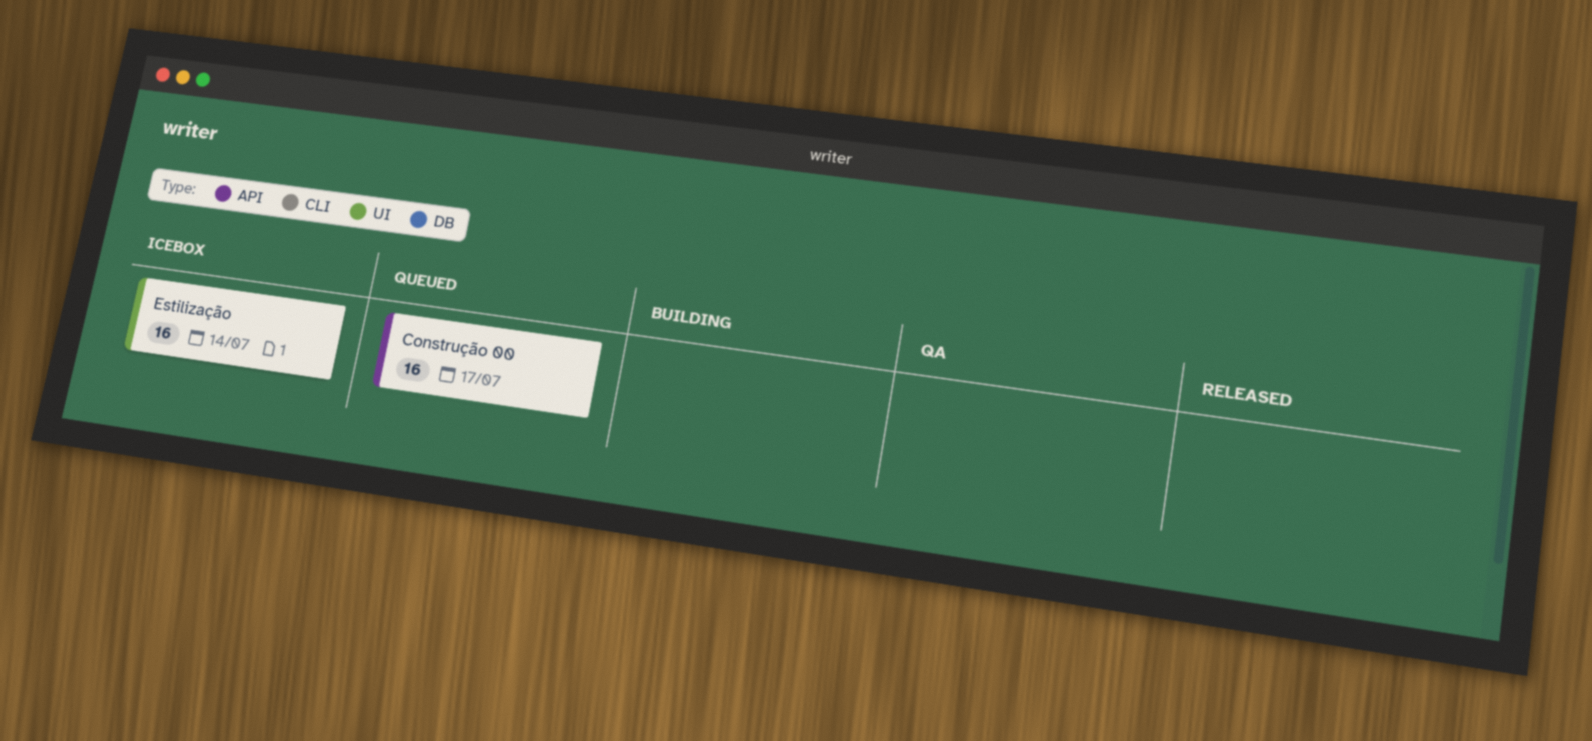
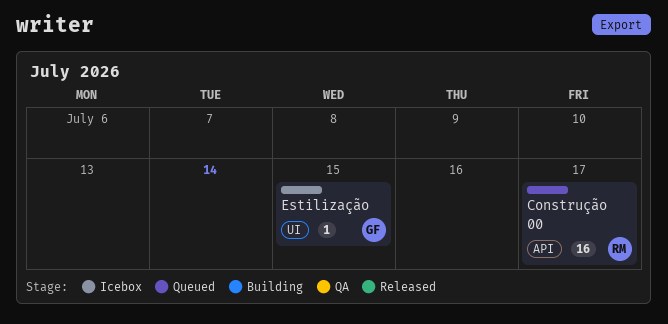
Estilização, estimate: 16 -> 1
Estilização, due: Jul 14 -> Jul 15

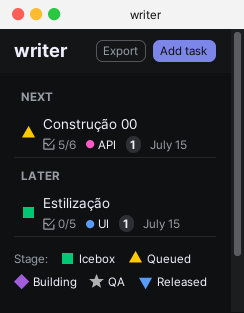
Construção 00, estimate: 16 -> 1
Construção 00, due: Jul 17 -> Jul 15

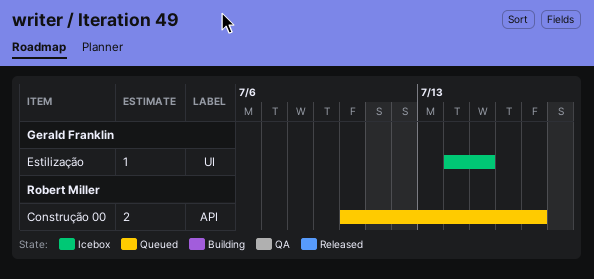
Construção 00, estimate: 1 -> 2
Construção 00, due: Jul 15 -> Jul 17

